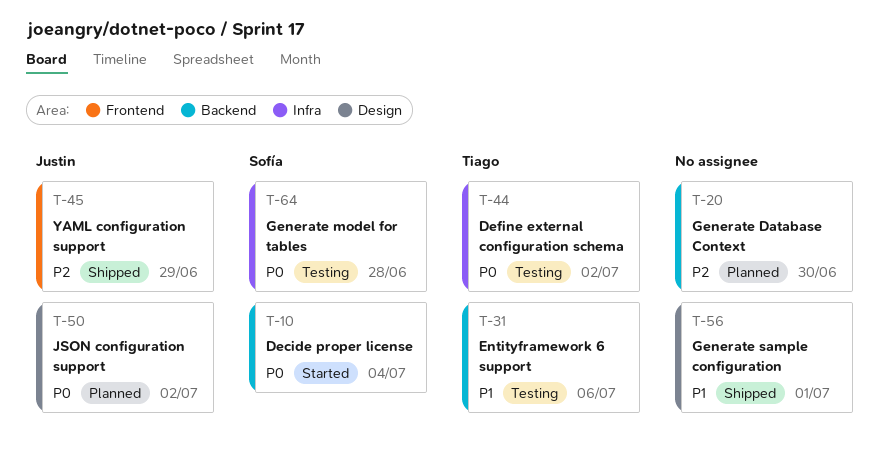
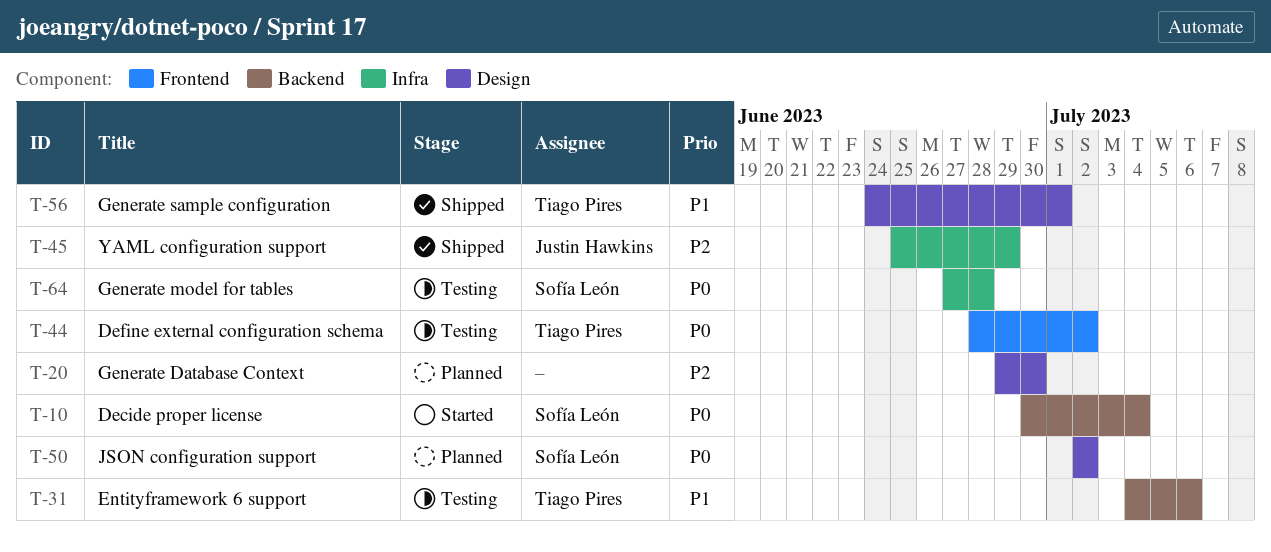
T-20, label: Backend -> Design
T-44, label: Infra -> Frontend
T-45, label: Frontend -> Infra
T-50, owner: Justin Hawkins -> Sofía León
T-56, owner: none -> Tiago Pires

